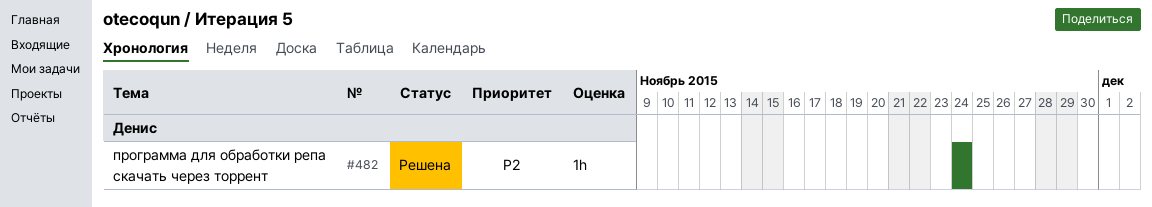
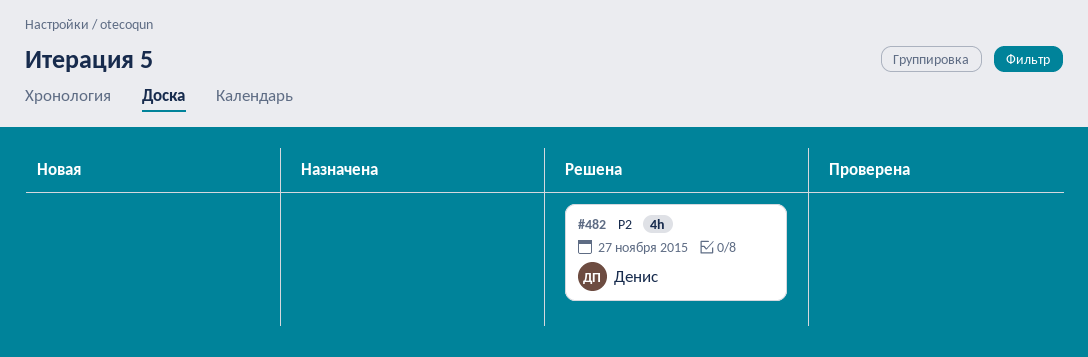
#482, estimate: 1h -> 4h
#482, due: Nov 24 -> Nov 27

